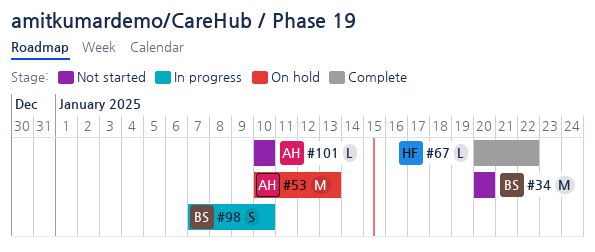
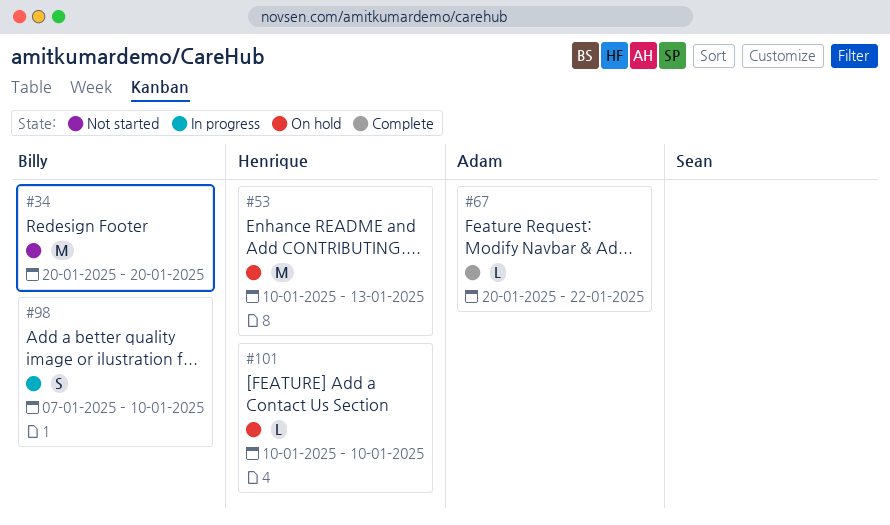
#53, owner: Adam -> Henrique
#67, owner: Henrique -> Adam
#101, status: Not started -> On hold
#101, owner: Adam -> Henrique

